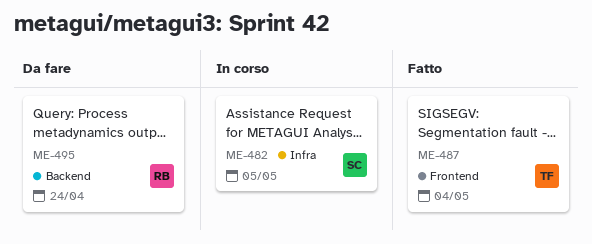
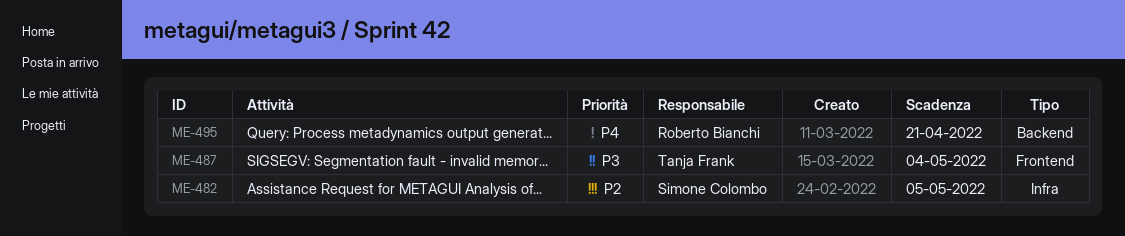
ME-495, due: Apr 24 -> Apr 21

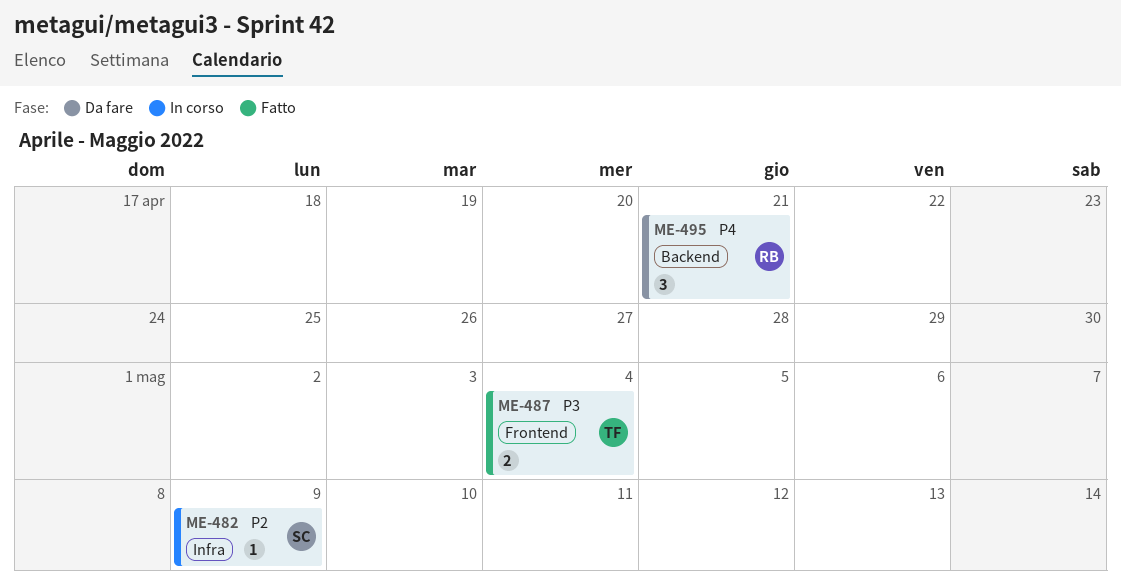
ME-482, due: May 5 -> May 9

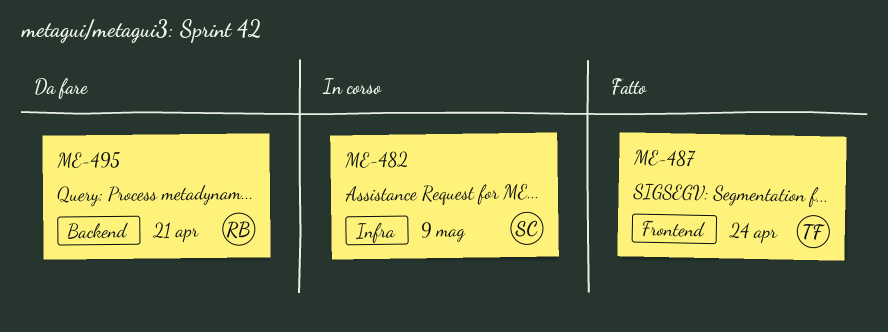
ME-487, due: May 4 -> Apr 24

